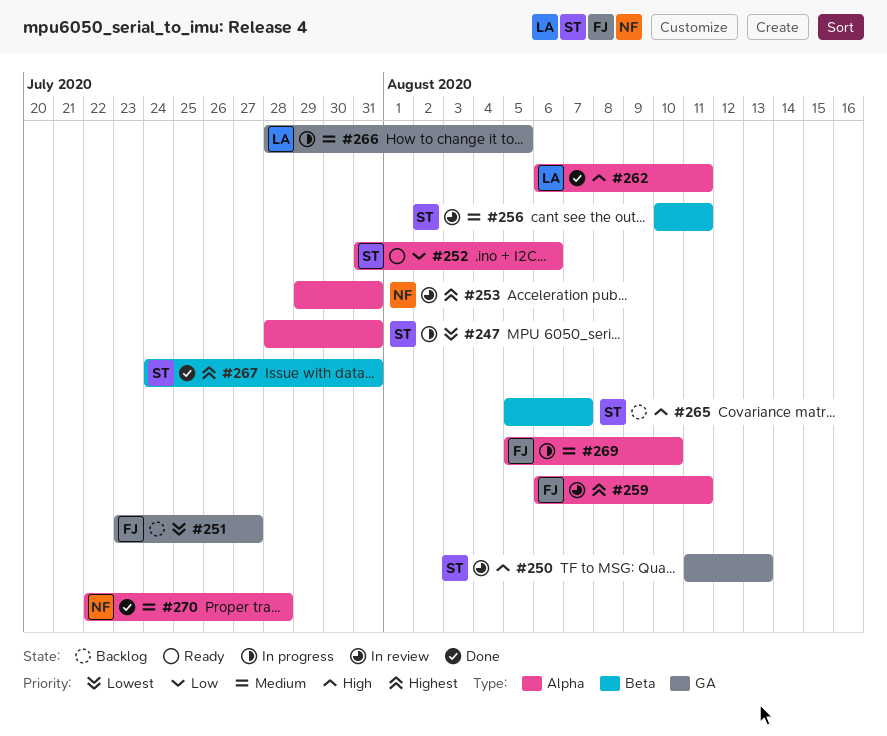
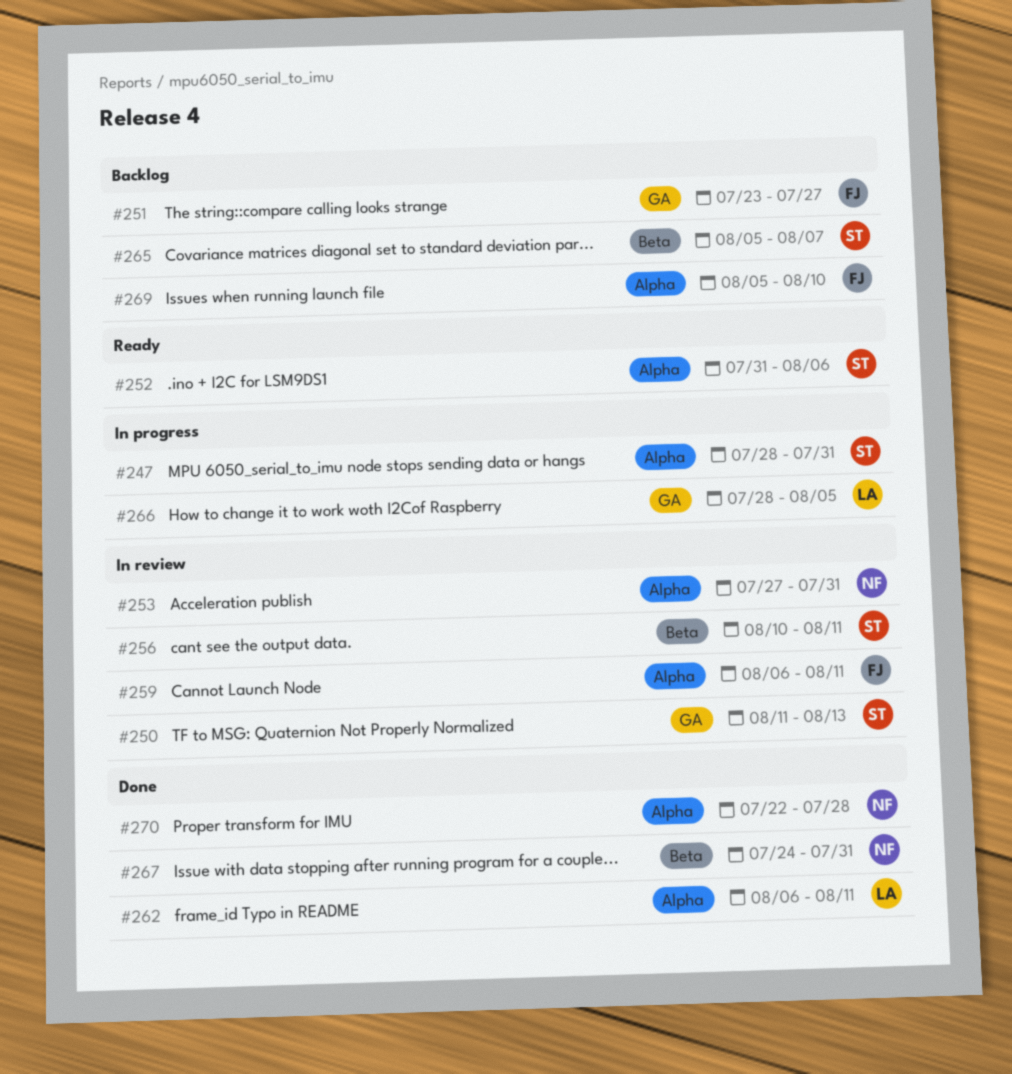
#253, start: Jul 29 -> Jul 27
#267, owner: ST -> NF
#269, status: In progress -> Backlog

